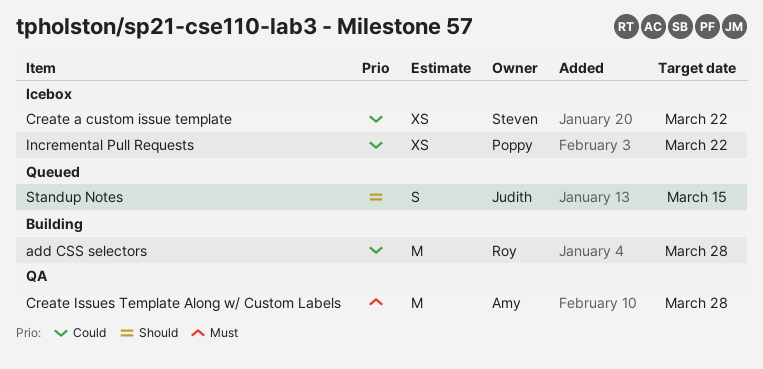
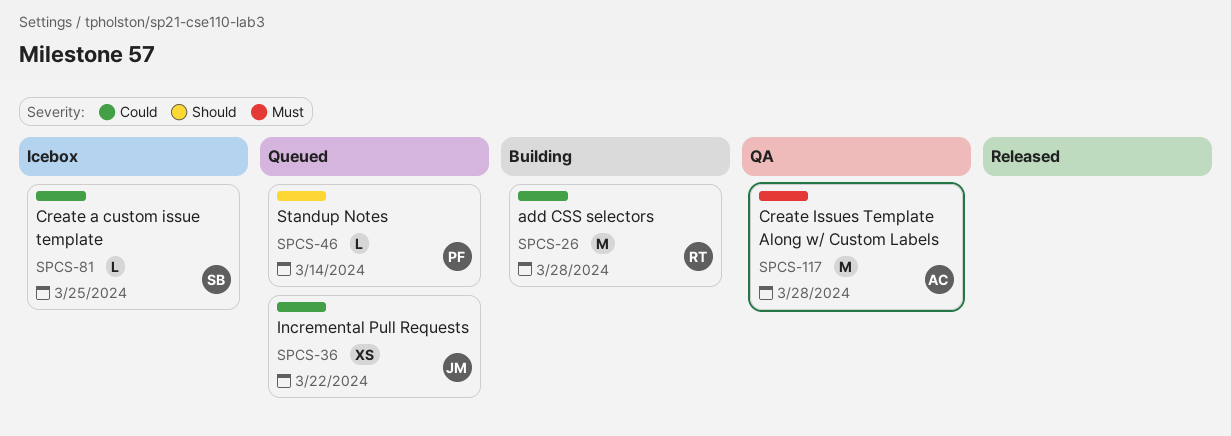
Create a custom issue template, estimate: XS -> L
Create a custom issue template, due: Mar 22 -> Mar 25
Incremental Pull Requests, status: Icebox -> Queued
Incremental Pull Requests, owner: Poppy -> Judith
Standup Notes, owner: Judith -> Poppy
Standup Notes, estimate: S -> L
Standup Notes, due: Mar 15 -> Mar 14

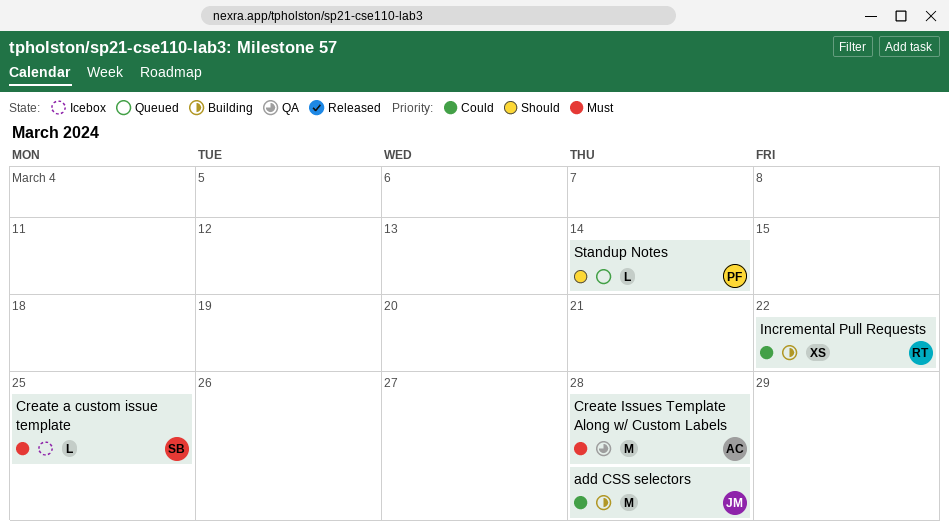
add CSS selectors, owner: RT -> JM
Create a custom issue template, priority: Could -> Must
Incremental Pull Requests, status: Queued -> Building
Incremental Pull Requests, owner: JM -> RT

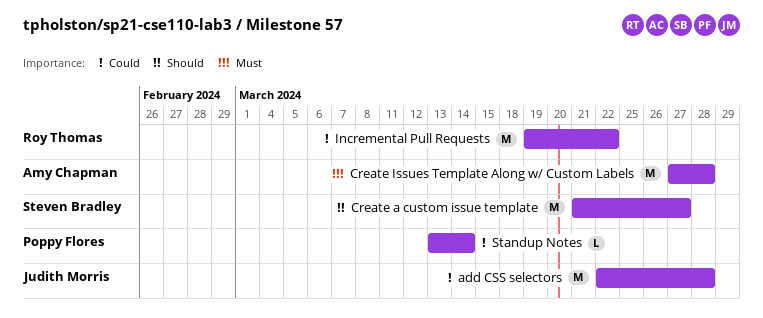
Create a custom issue template, priority: Must -> Should
Create a custom issue template, estimate: L -> M
Create a custom issue template, due: Mar 25 -> Mar 27
Incremental Pull Requests, estimate: XS -> M
Standup Notes, priority: Should -> Could

